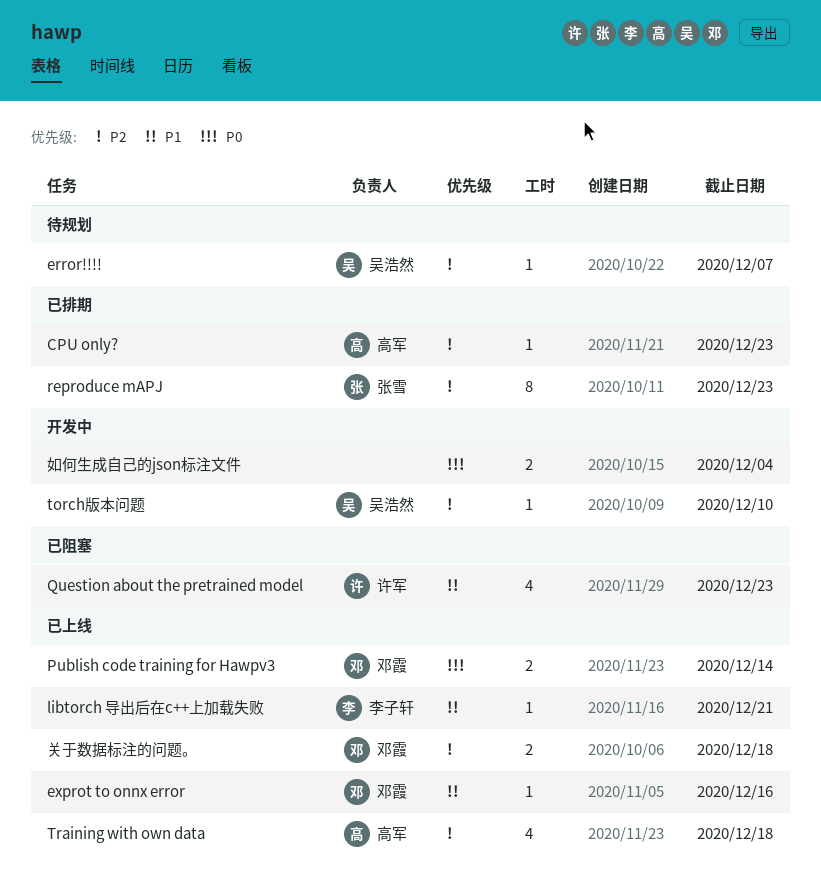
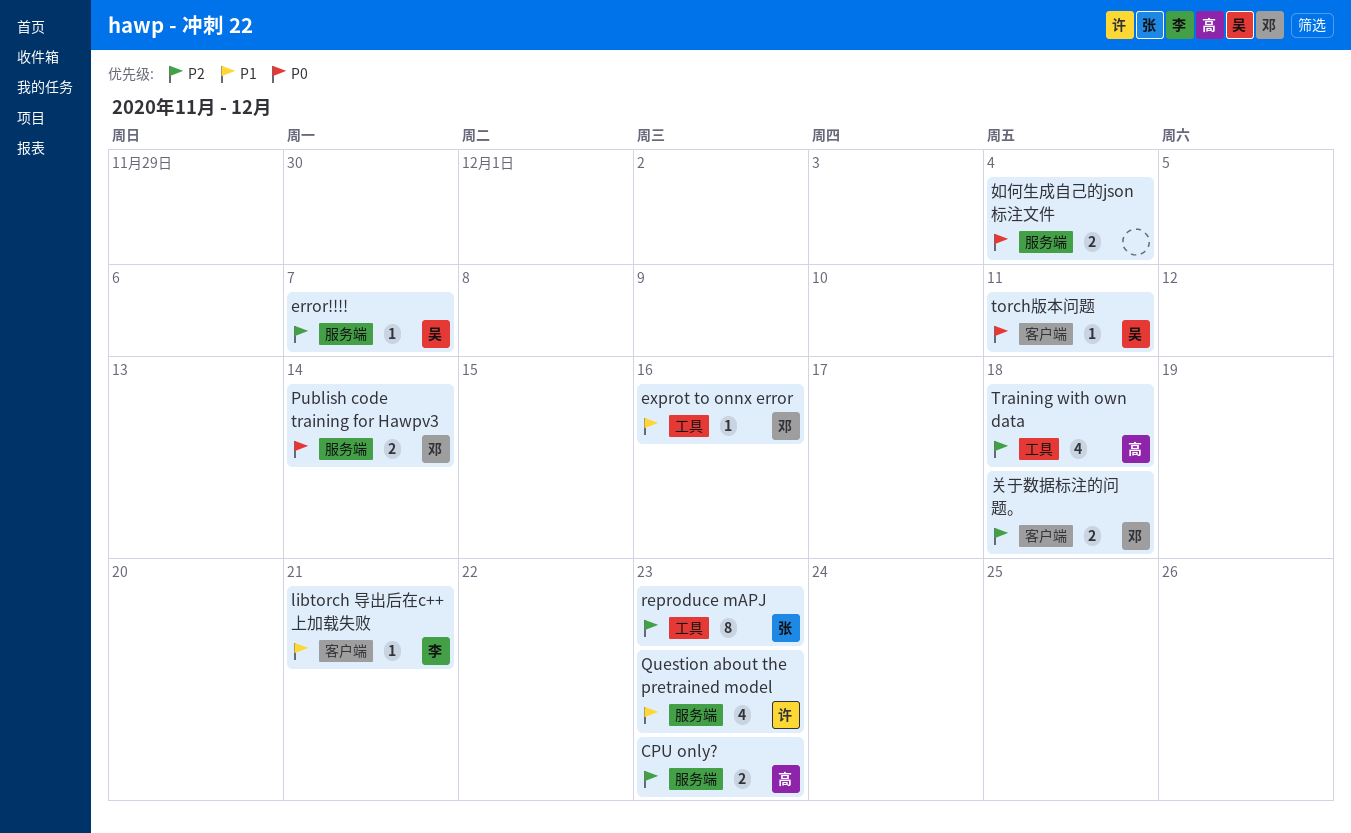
CPU only?, estimate: 1 -> 2
torch版本问题, priority: P2 -> P0
torch版本问题, due: Dec 10 -> Dec 11

